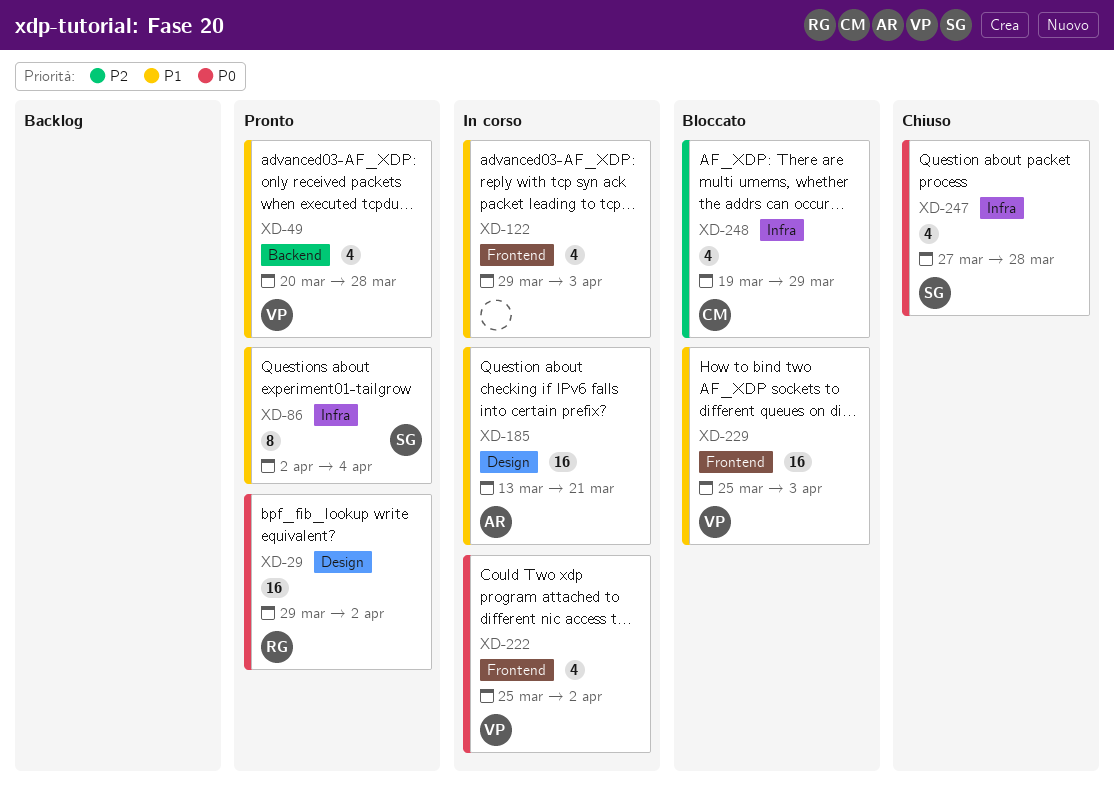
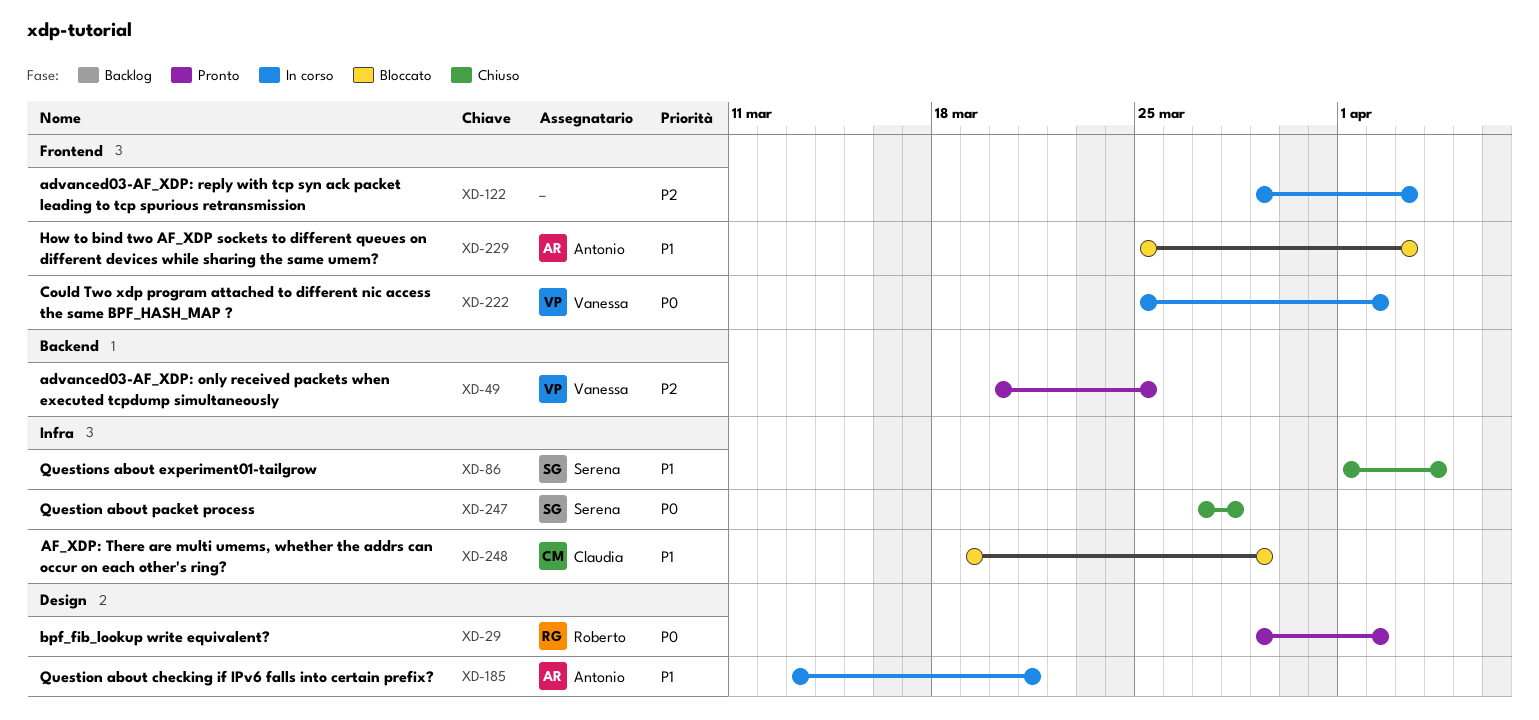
XD-49, priority: P1 -> P2
XD-49, due: Mar 28 -> Mar 25
XD-86, status: Pronto -> Chiuso
XD-86, start: Apr 2 -> Apr 1
XD-122, priority: P1 -> P2
XD-229, owner: Vanessa -> Antonio
XD-248, priority: P2 -> P1

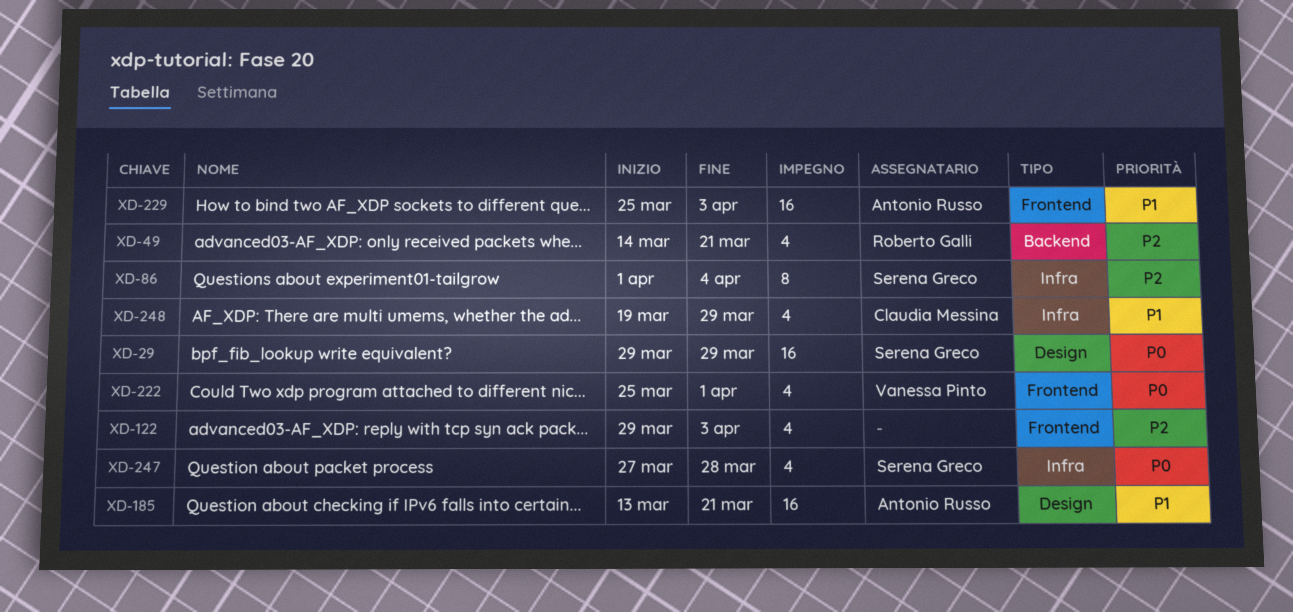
XD-29, owner: Roberto Galli -> Serena Greco
XD-29, due: Apr 2 -> Mar 29
XD-49, owner: Vanessa Pinto -> Roberto Galli
XD-49, start: Mar 20 -> Mar 14
XD-49, due: Mar 25 -> Mar 21
XD-86, priority: P1 -> P2
XD-222, due: Apr 2 -> Apr 1

